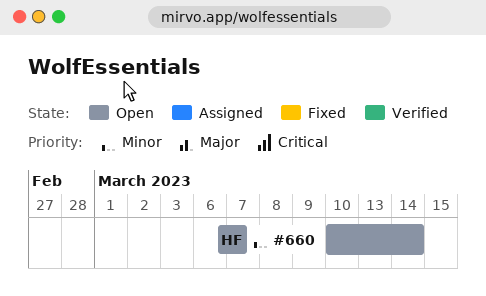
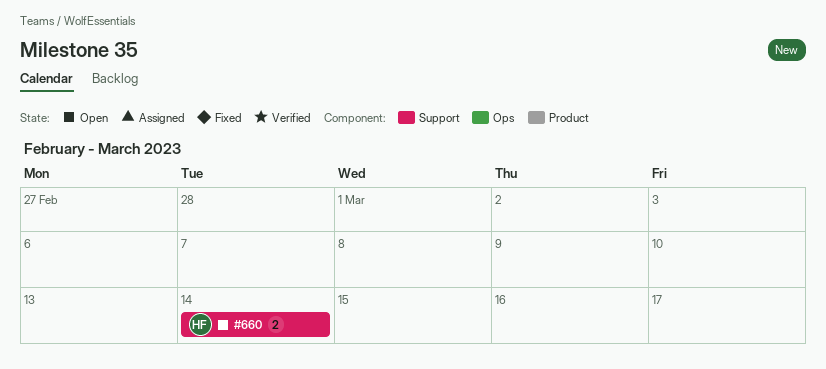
#660, start: Mar 10 -> Mar 14

